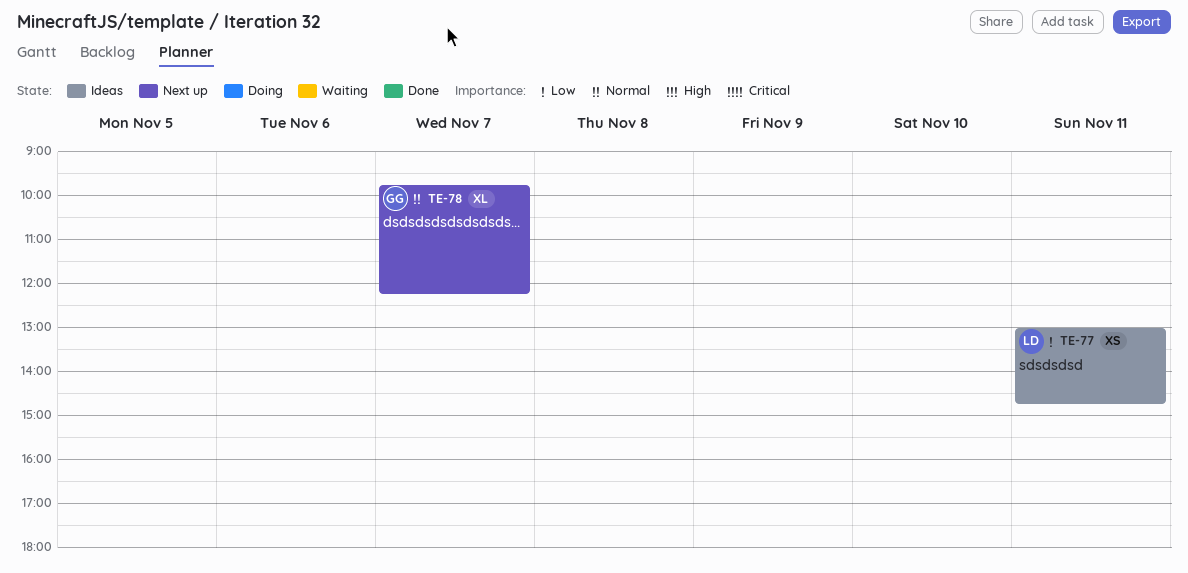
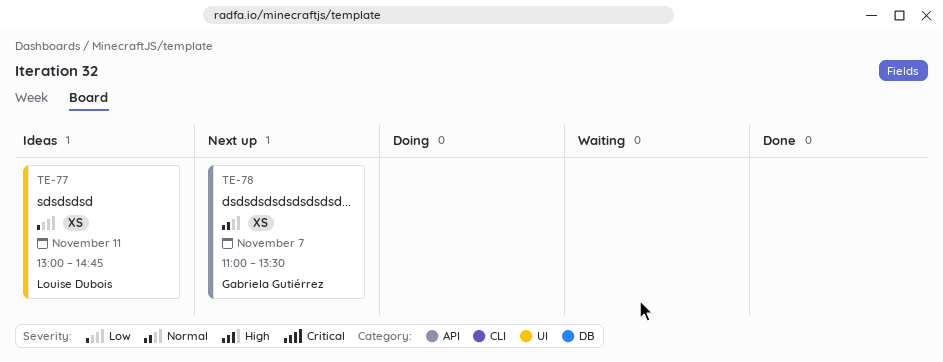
TE-78, estimate: XL -> XS
TE-78, begins: 09:45 -> 11:00
TE-78, ends: 12:15 -> 13:30

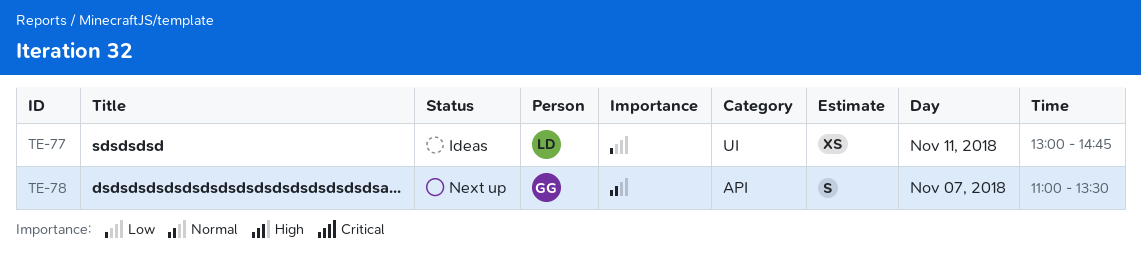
TE-78, estimate: XS -> S

